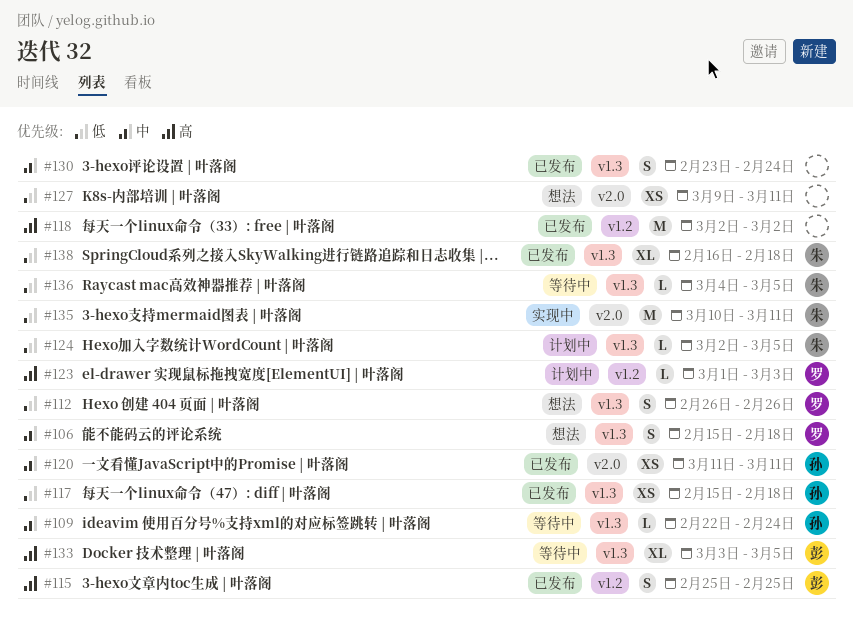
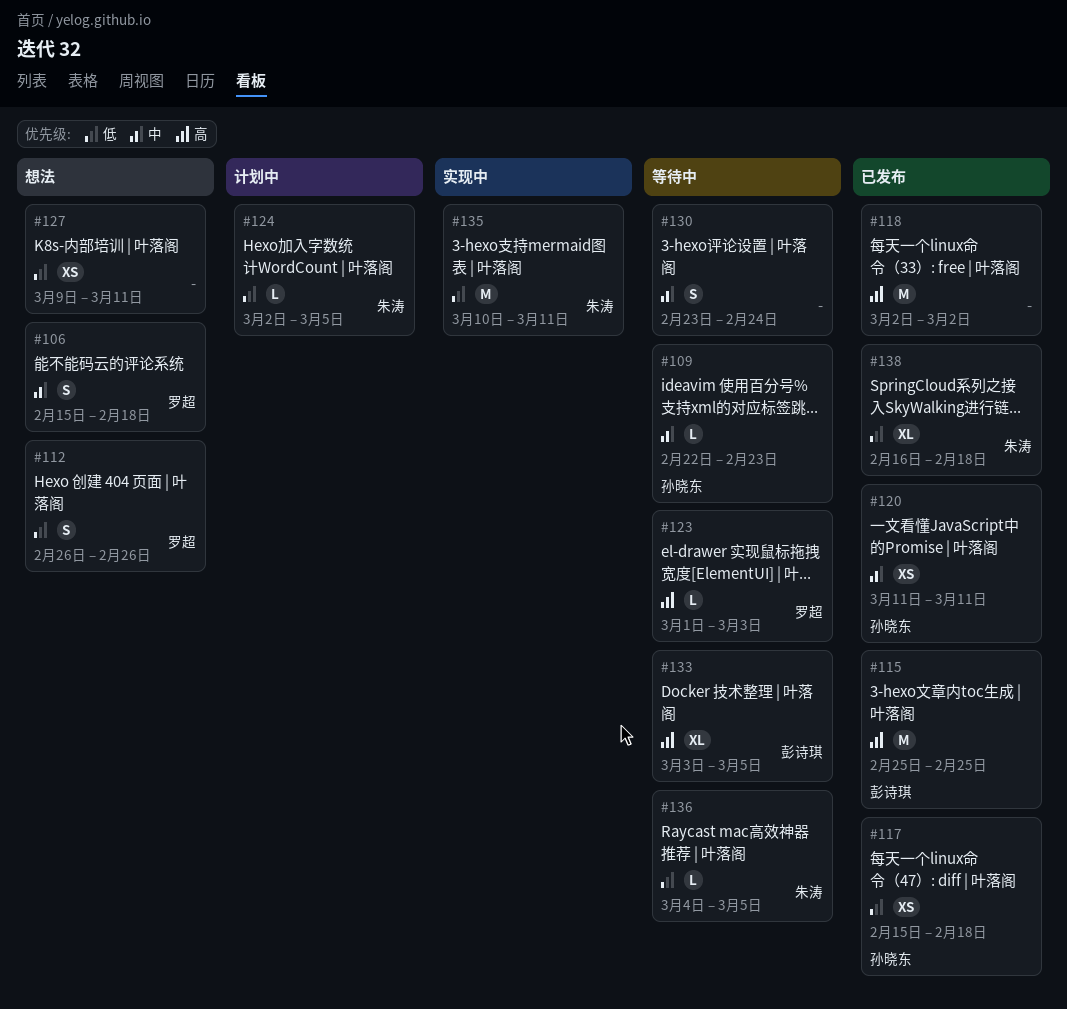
#109, due: Feb 24 -> Feb 23
#115, estimate: S -> M
#123, status: 计划中 -> 等待中
#130, status: 已发布 -> 等待中

